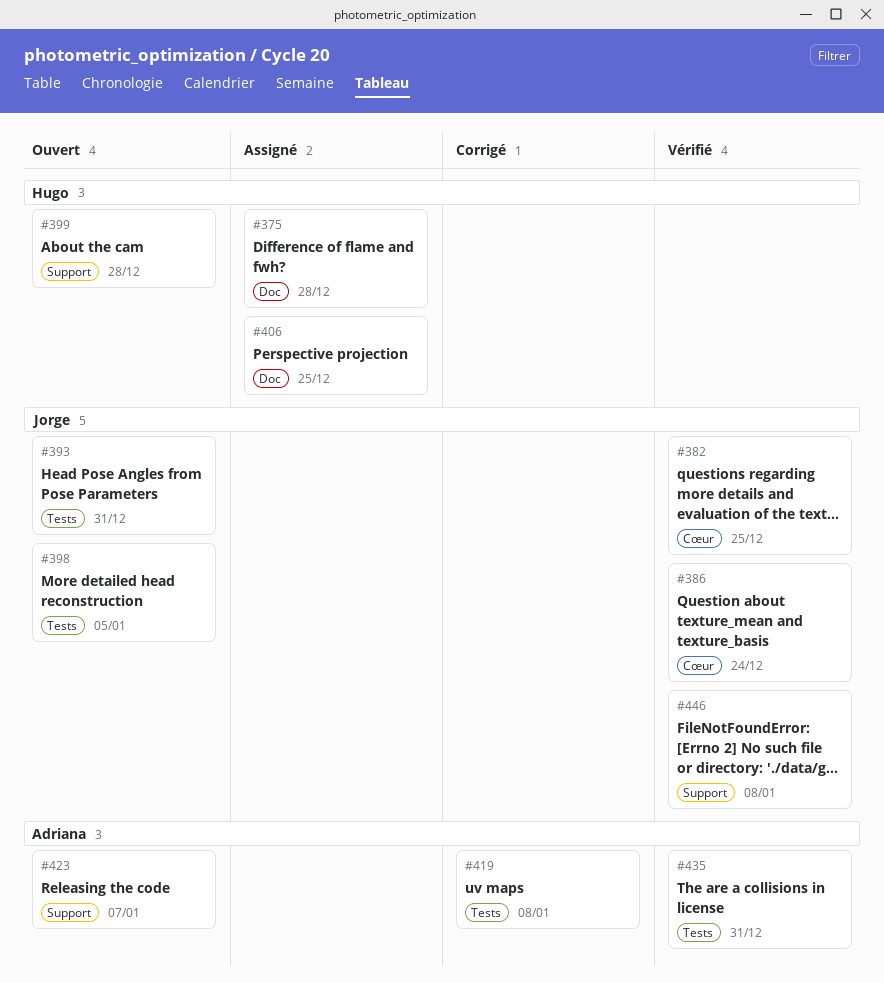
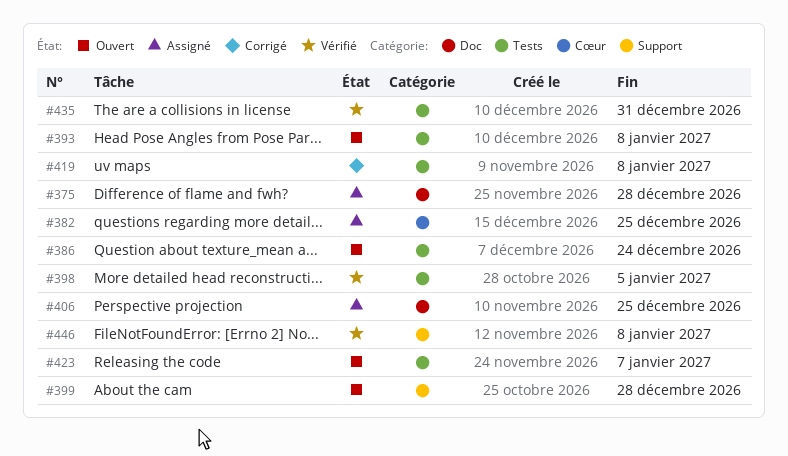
#382, status: Vérifié -> Assigné
#386, status: Vérifié -> Ouvert
#386, label: Cœur -> Tests
#393, due: Dec 31 -> Jan 8
#398, status: Ouvert -> Vérifié
#423, label: Support -> Tests

